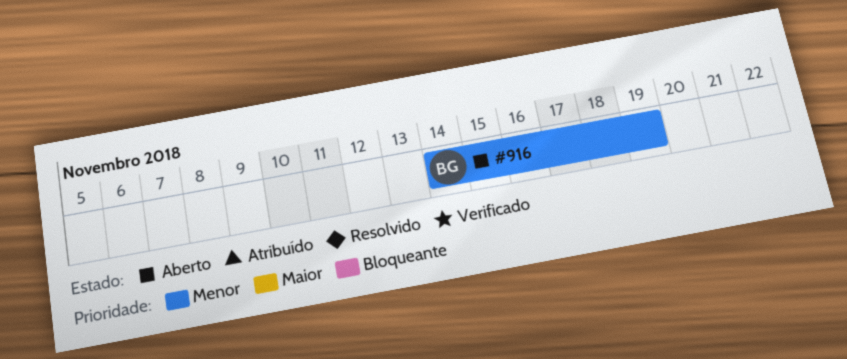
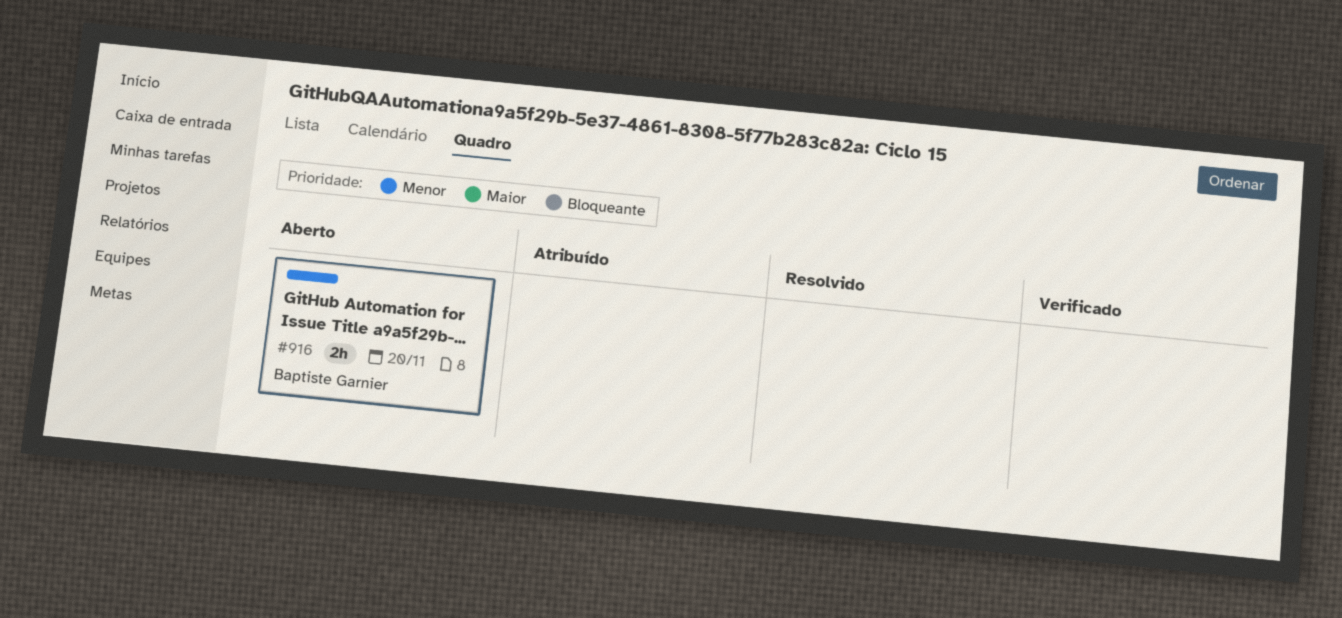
#916, due: Nov 19 -> Nov 20

